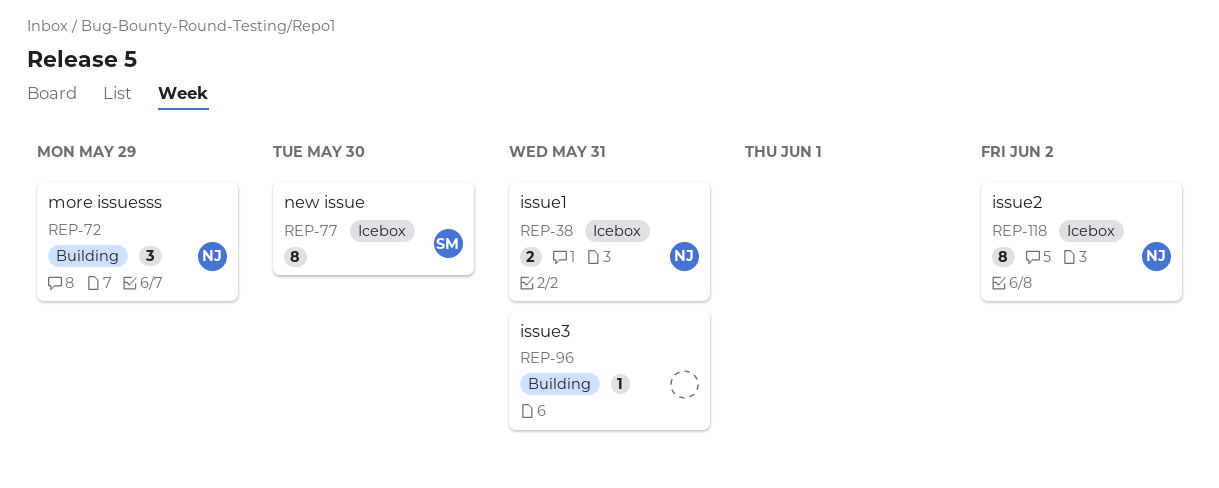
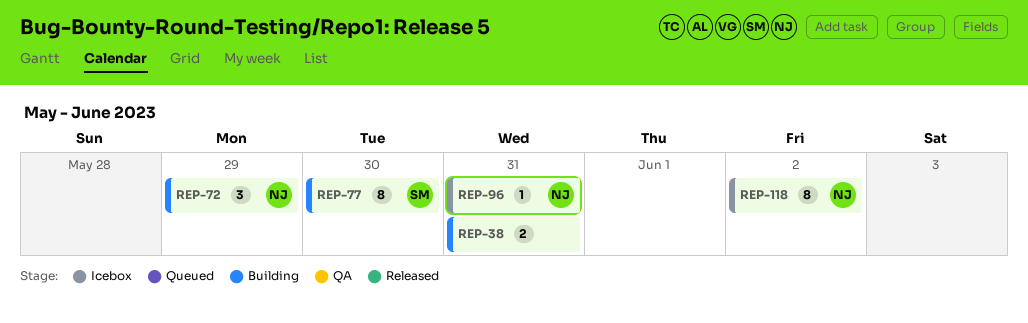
REP-38, status: Icebox -> Building
REP-38, owner: NJ -> none
REP-77, status: Icebox -> Building
REP-96, status: Building -> Icebox
REP-96, owner: none -> NJ

